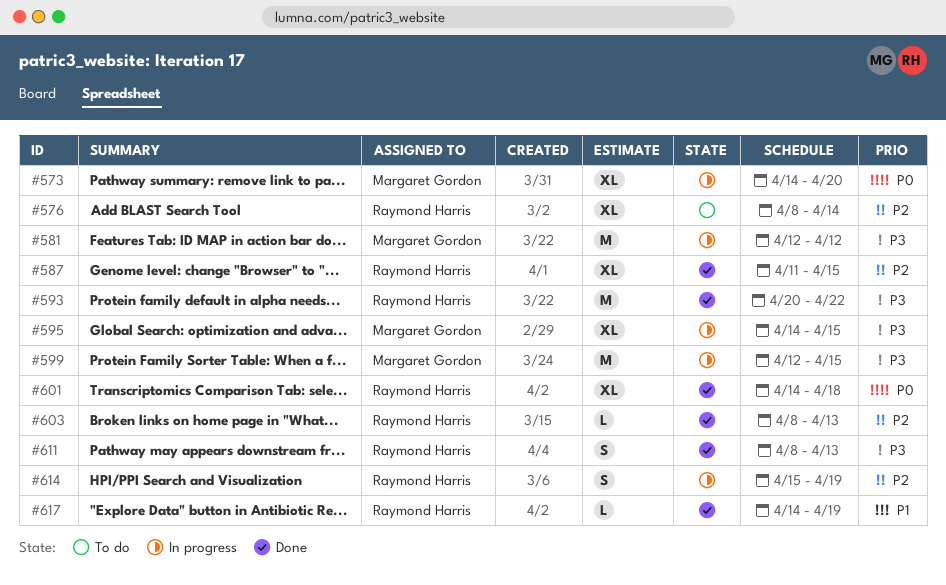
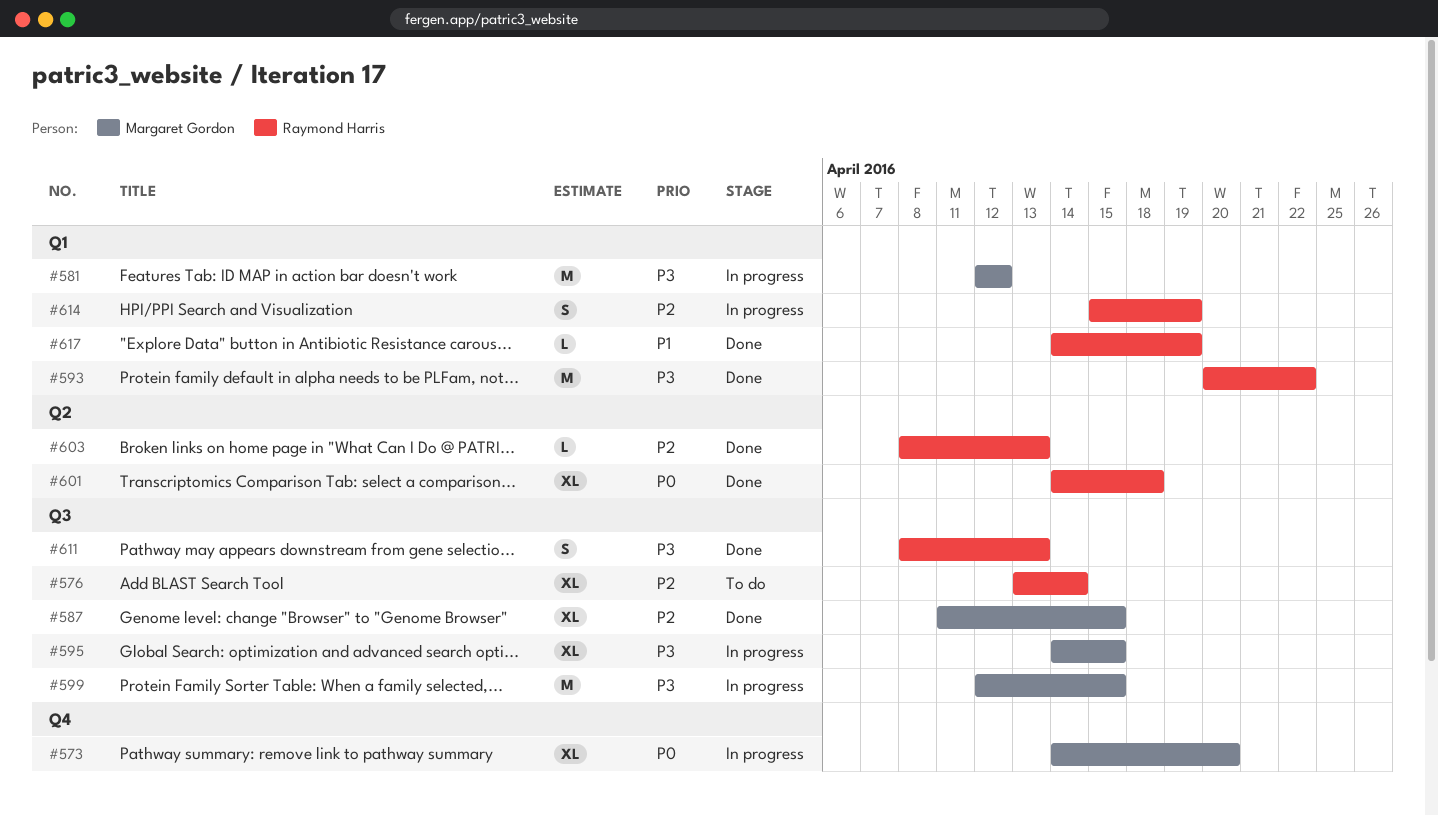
#576, start: Apr 8 -> Apr 13
#587, owner: Raymond Harris -> Margaret Gordon

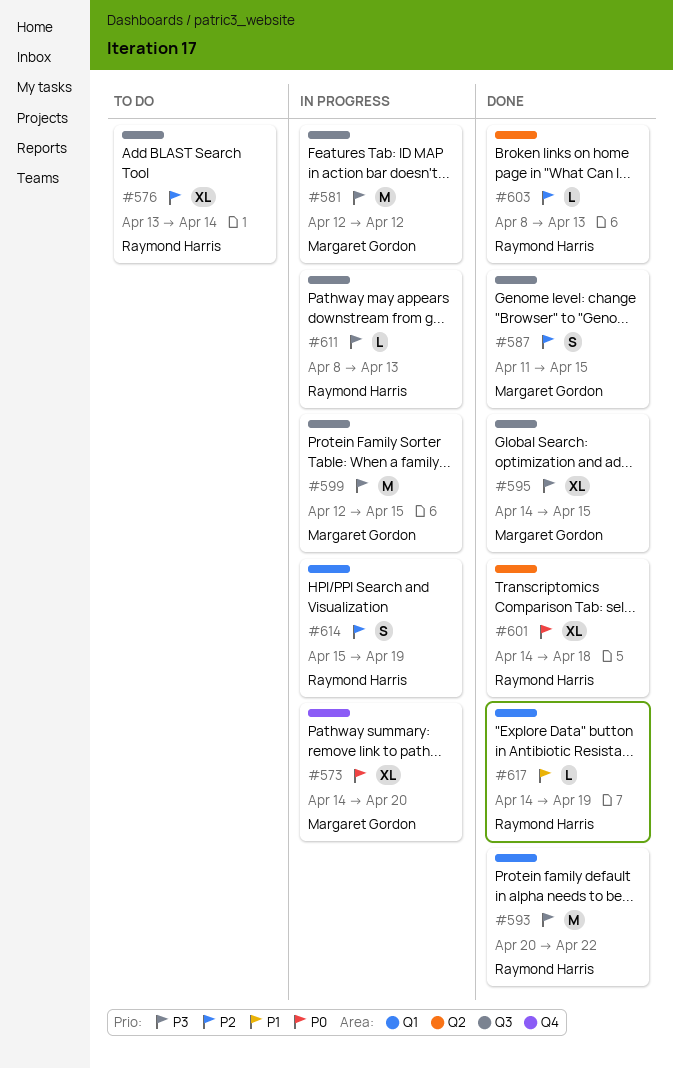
#581, label: Q1 -> Q3
#587, estimate: XL -> S
#595, status: In progress -> Done
#611, status: Done -> In progress
#611, estimate: S -> L

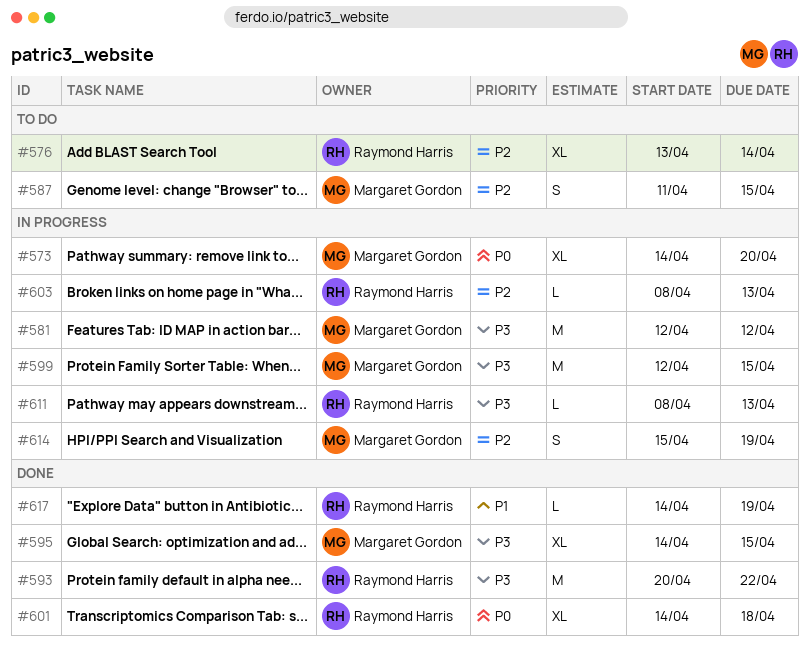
#587, status: Done -> To do
#603, status: Done -> In progress
#614, owner: Raymond Harris -> Margaret Gordon

